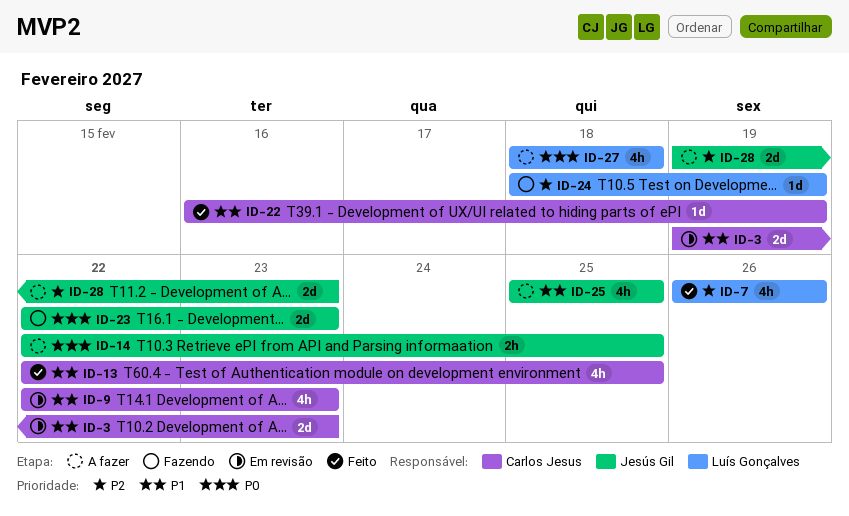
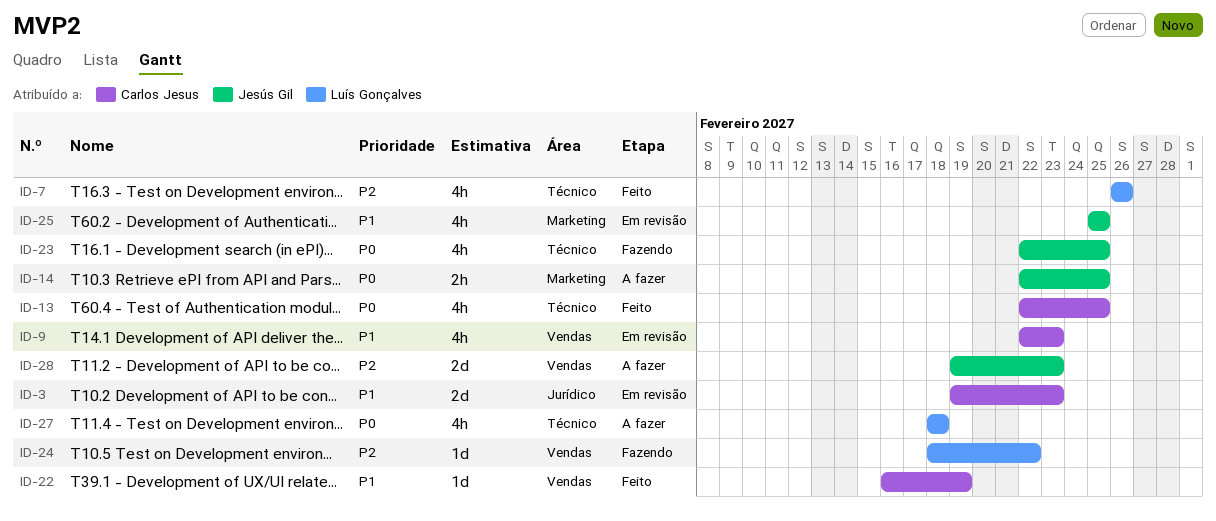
ID-13, priority: P1 -> P0
ID-23, estimate: 2d -> 4h
ID-23, due: Feb 23 -> Feb 25
ID-24, due: Feb 19 -> Feb 22
ID-25, status: A fazer -> Em revisão

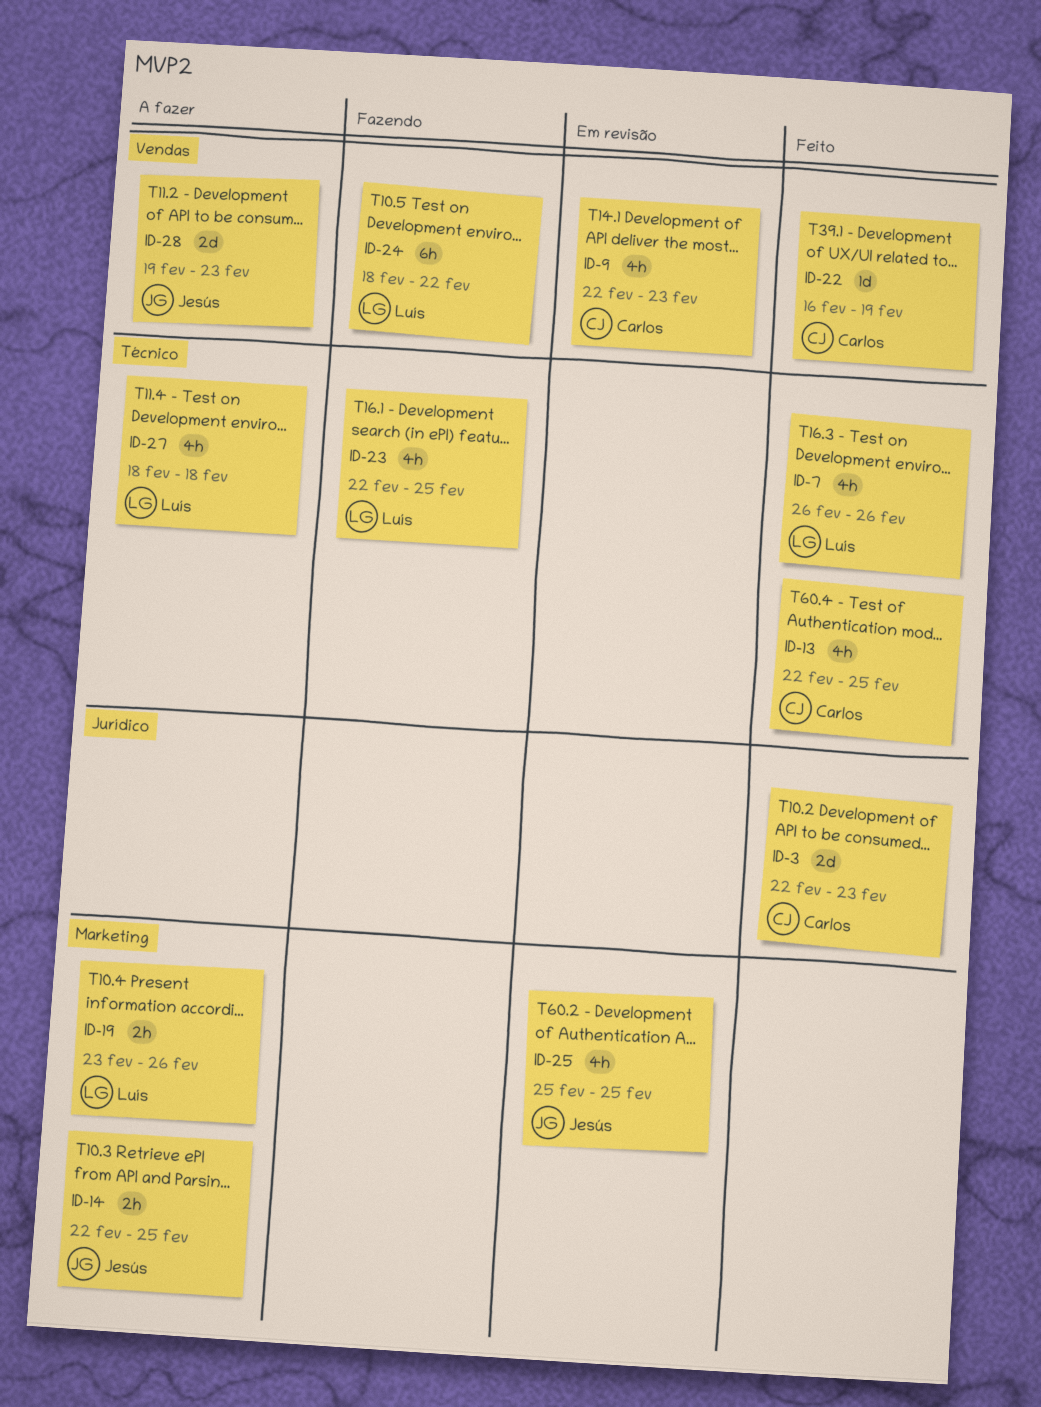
ID-3, status: Em revisão -> Feito
ID-3, start: Feb 19 -> Feb 22
ID-19: none -> present
ID-23, owner: Jesús Gil -> Luís Gonçalves
ID-24, estimate: 1d -> 6h

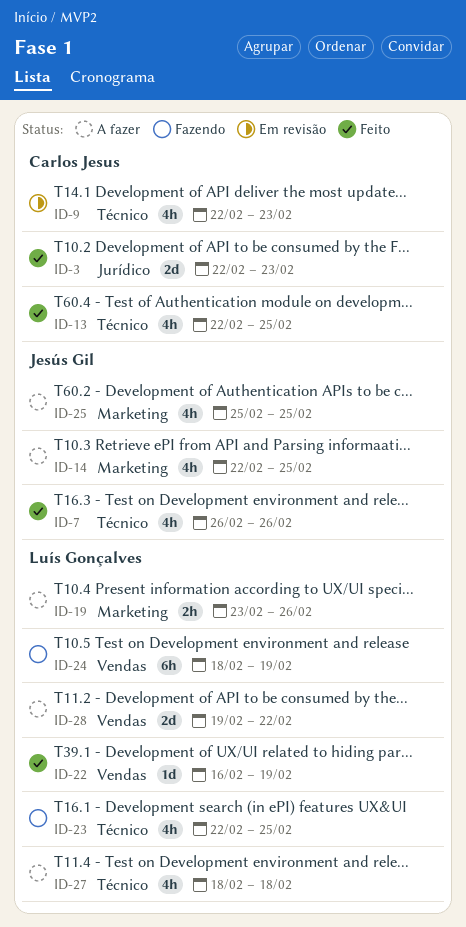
ID-7, owner: Luís Gonçalves -> Jesús Gil
ID-9, label: Vendas -> Técnico
ID-14, estimate: 2h -> 4h
ID-22, owner: Carlos Jesus -> Luís Gonçalves
ID-24, due: Feb 22 -> Feb 19
ID-25, status: Em revisão -> A fazer
ID-28, owner: Jesús Gil -> Luís Gonçalves
ID-28, due: Feb 23 -> Feb 22

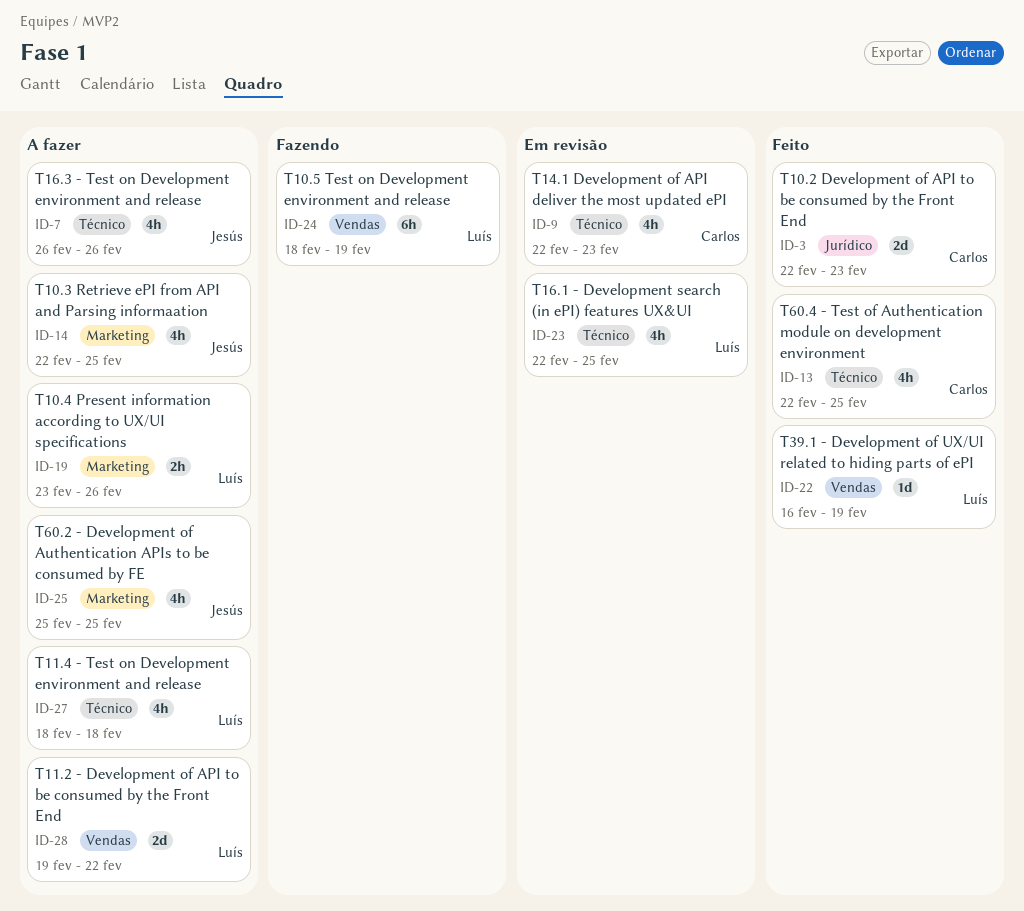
ID-7, status: Feito -> A fazer
ID-23, status: Fazendo -> Em revisão

